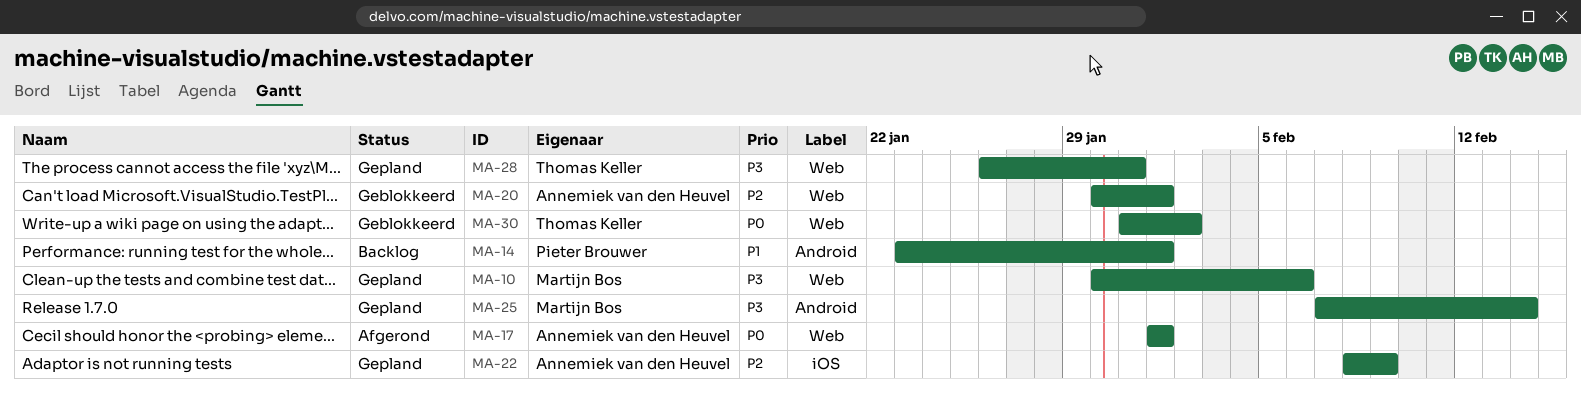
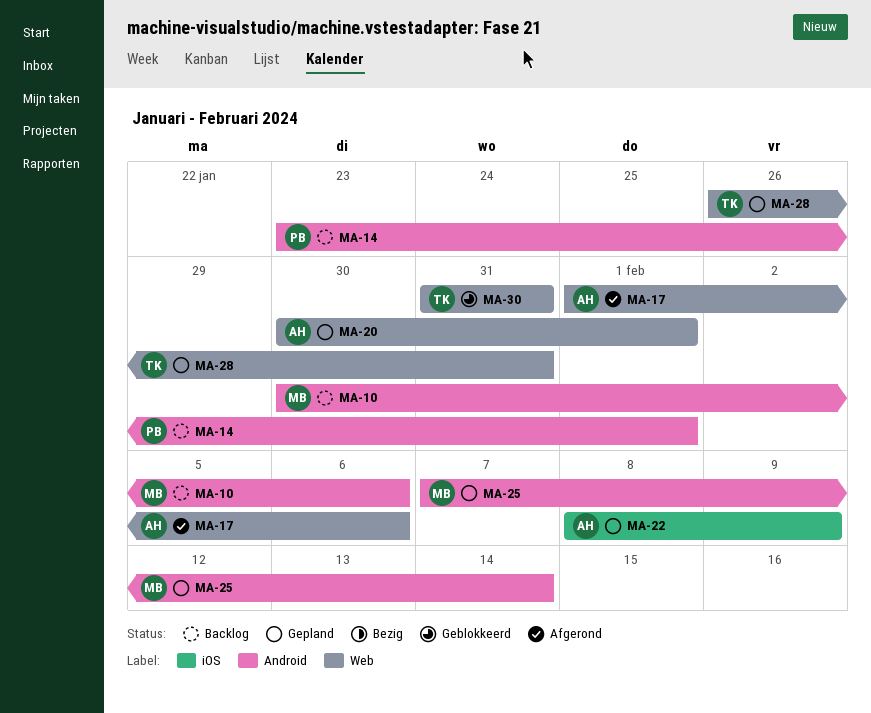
MA-10, status: Gepland -> Backlog
MA-10, label: Web -> Android
MA-17, due: Feb 1 -> Feb 6
MA-20, status: Geblokkeerd -> Gepland
MA-30, due: Feb 2 -> Jan 31

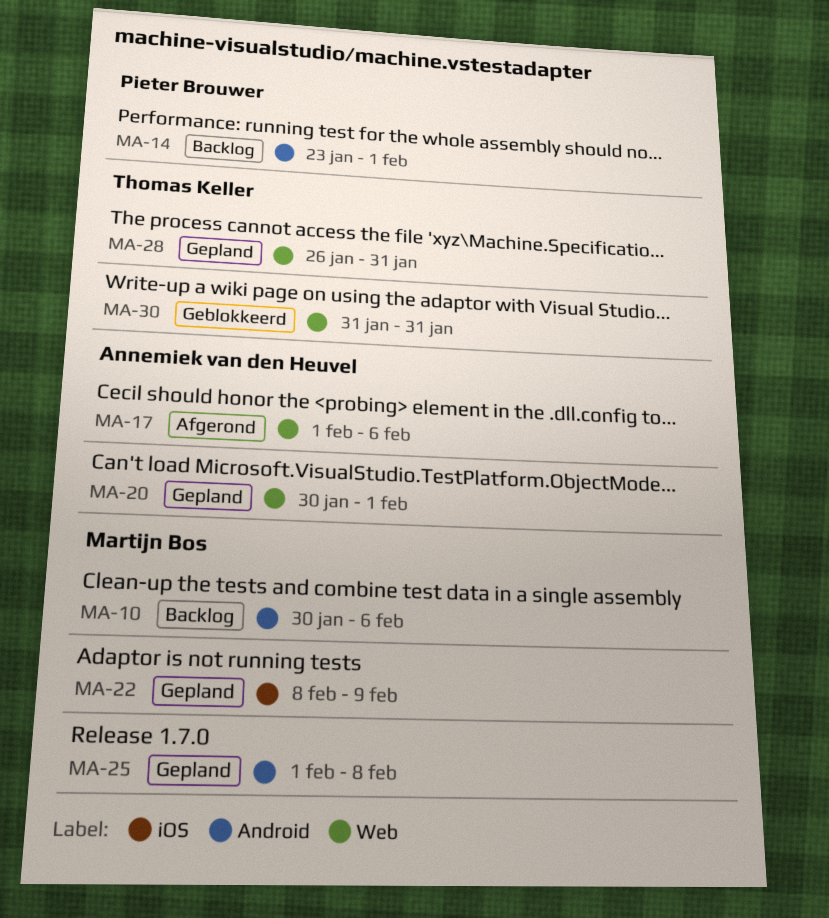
MA-22, owner: Annemiek van den Heuvel -> Martijn Bos
MA-25, start: Feb 7 -> Feb 1
MA-25, due: Feb 14 -> Feb 8

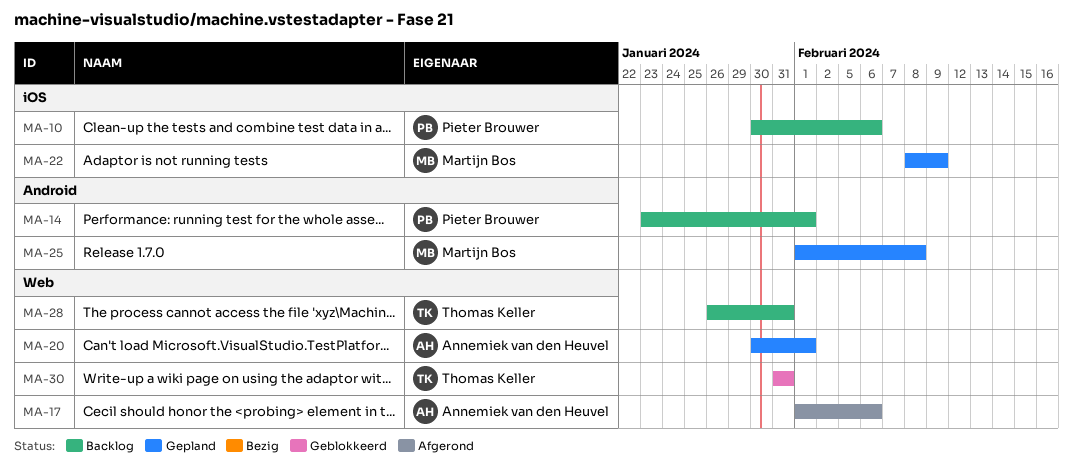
MA-10, owner: Martijn Bos -> Pieter Brouwer
MA-10, label: Android -> iOS
MA-28, status: Gepland -> Backlog

